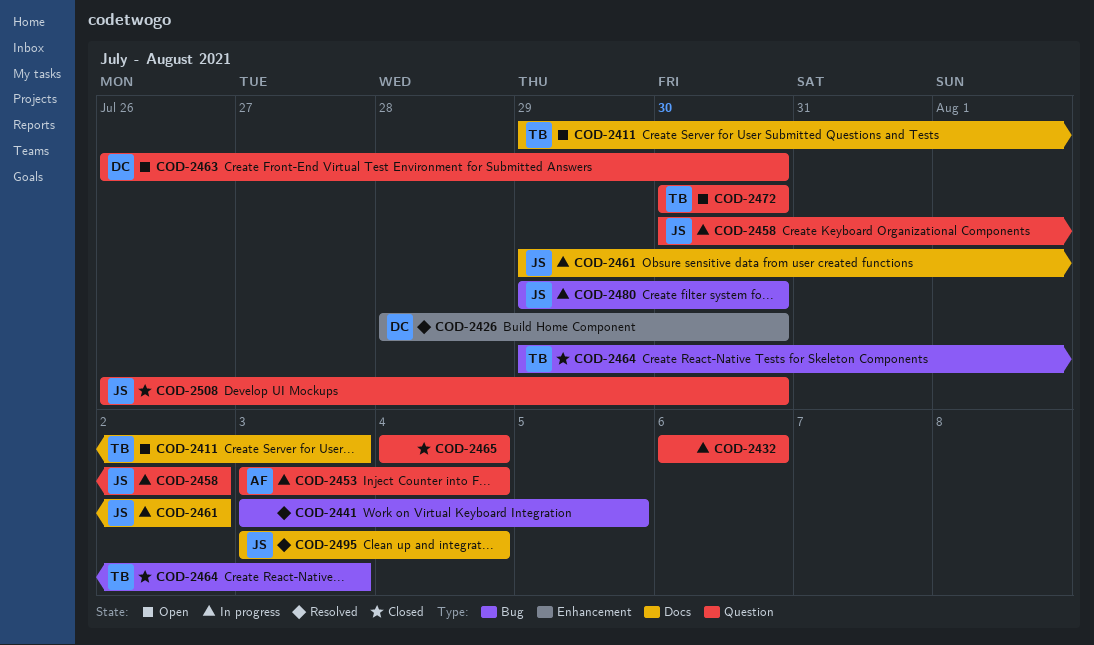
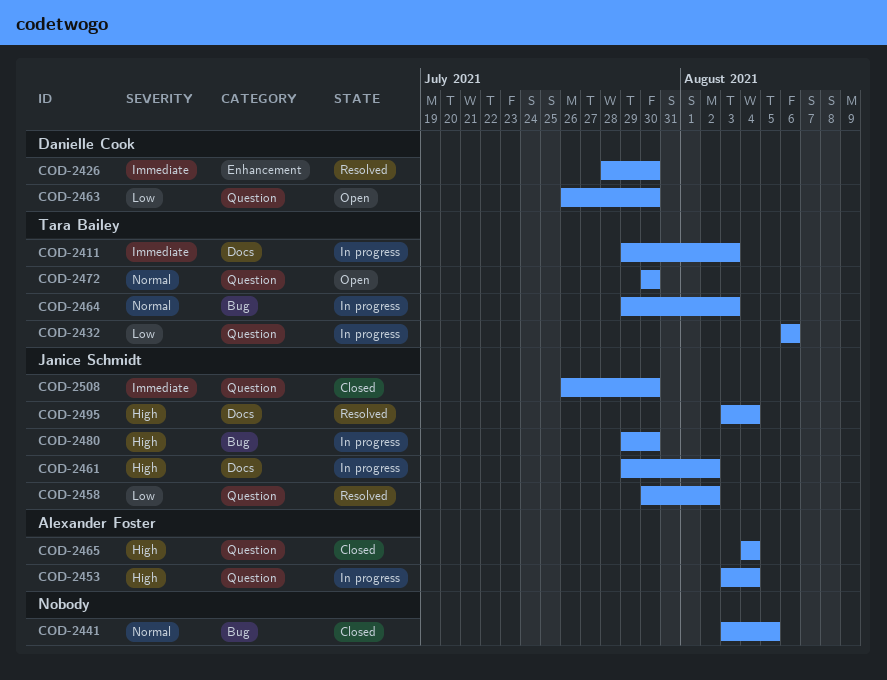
COD-2411, status: Open -> In progress
COD-2432, owner: none -> Tara Bailey
COD-2441, status: Resolved -> Closed
COD-2458, status: In progress -> Resolved
COD-2464, status: Closed -> In progress
COD-2465, owner: none -> Alexander Foster

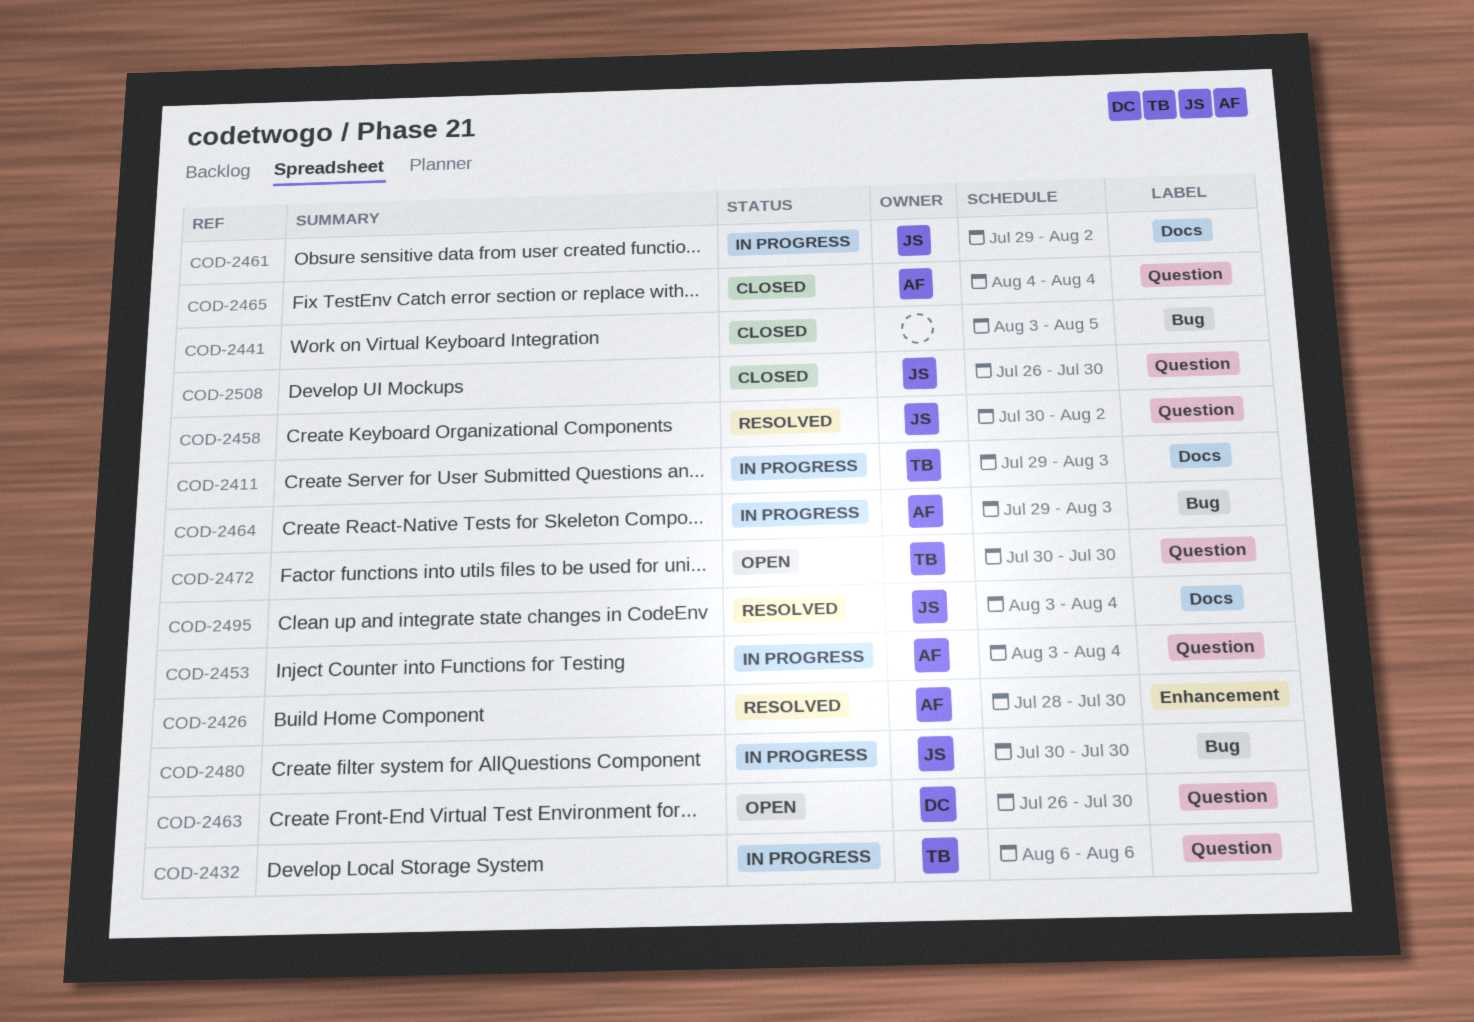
COD-2426, owner: Danielle Cook -> Alexander Foster
COD-2464, owner: Tara Bailey -> Alexander Foster
COD-2480, start: Jul 29 -> Jul 30

